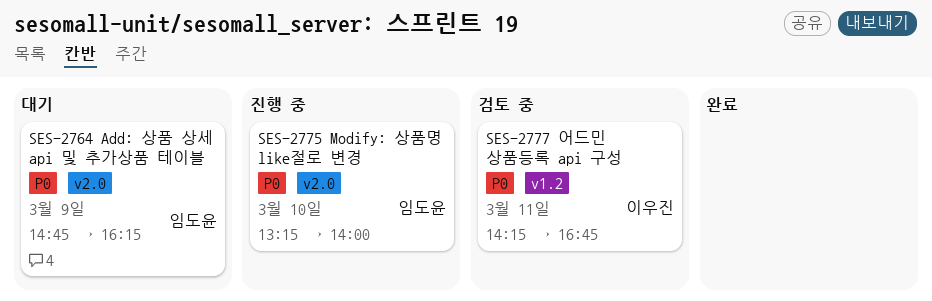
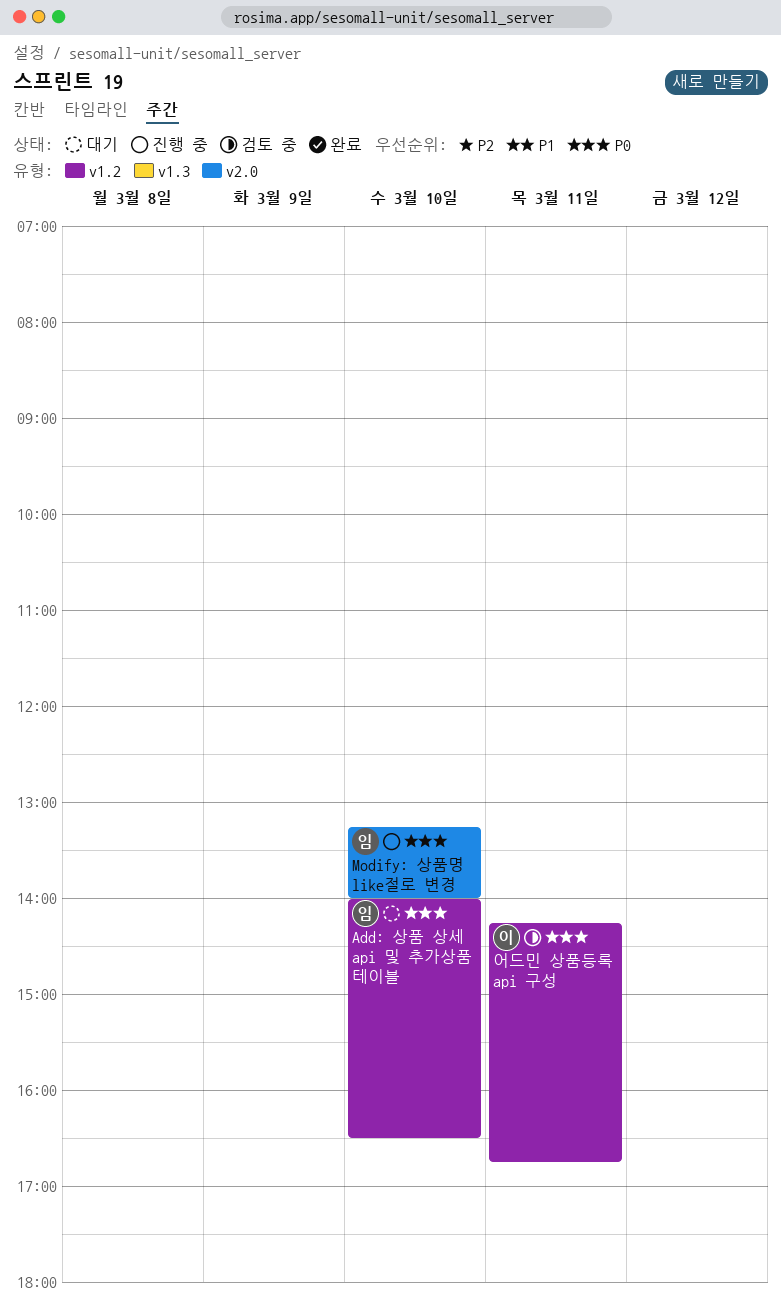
Add: 상품 상세 api 및 추가상품 테이블, label: v2.0 -> v1.2
Add: 상품 상세 api 및 추가상품 테이블, day: Mar 9 -> Mar 10
Add: 상품 상세 api 및 추가상품 테이블, begins: 14:45 -> 14:00
Add: 상품 상세 api 및 추가상품 테이블, ends: 16:15 -> 16:30

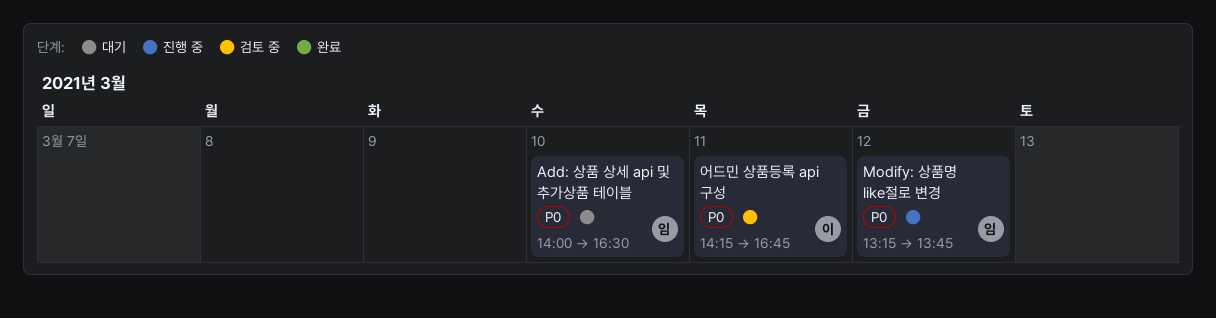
Modify: 상품명 like절로 변경, day: Mar 10 -> Mar 12
Modify: 상품명 like절로 변경, ends: 14:00 -> 13:45

